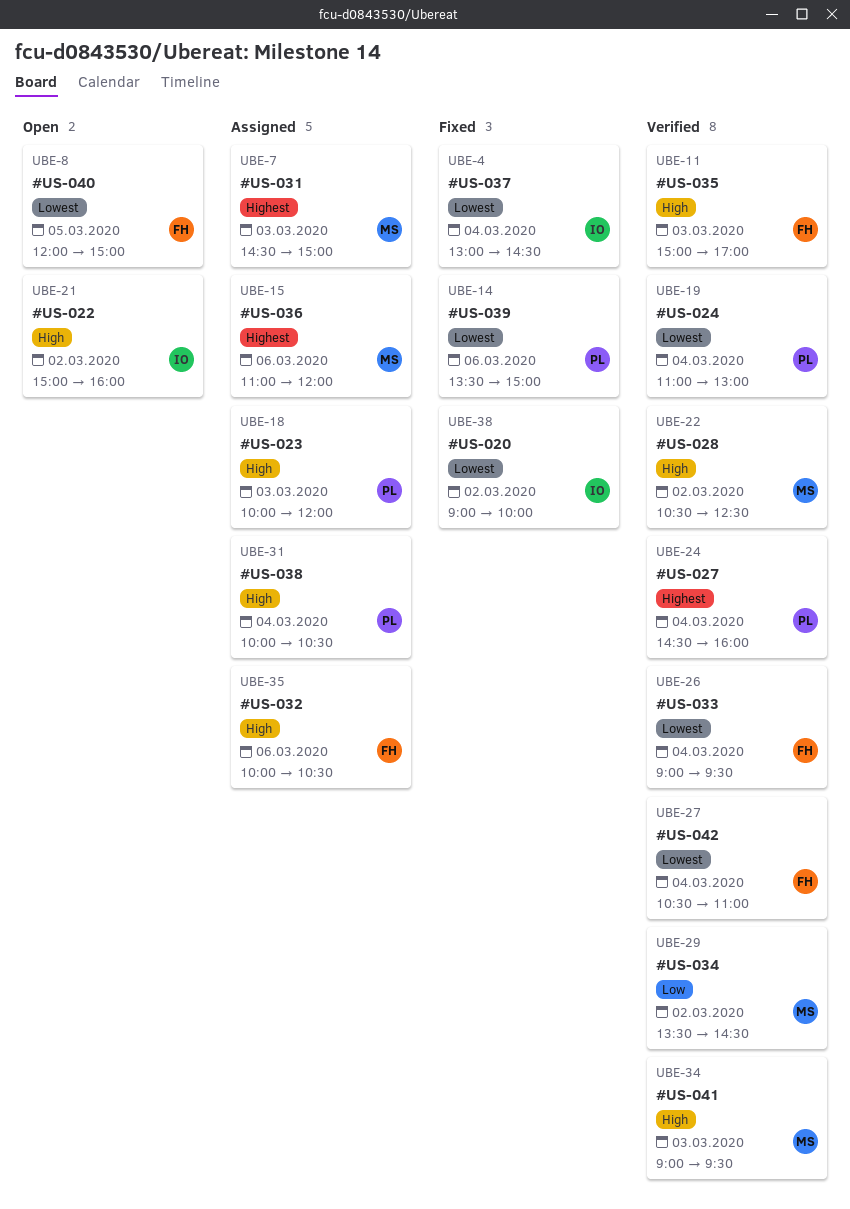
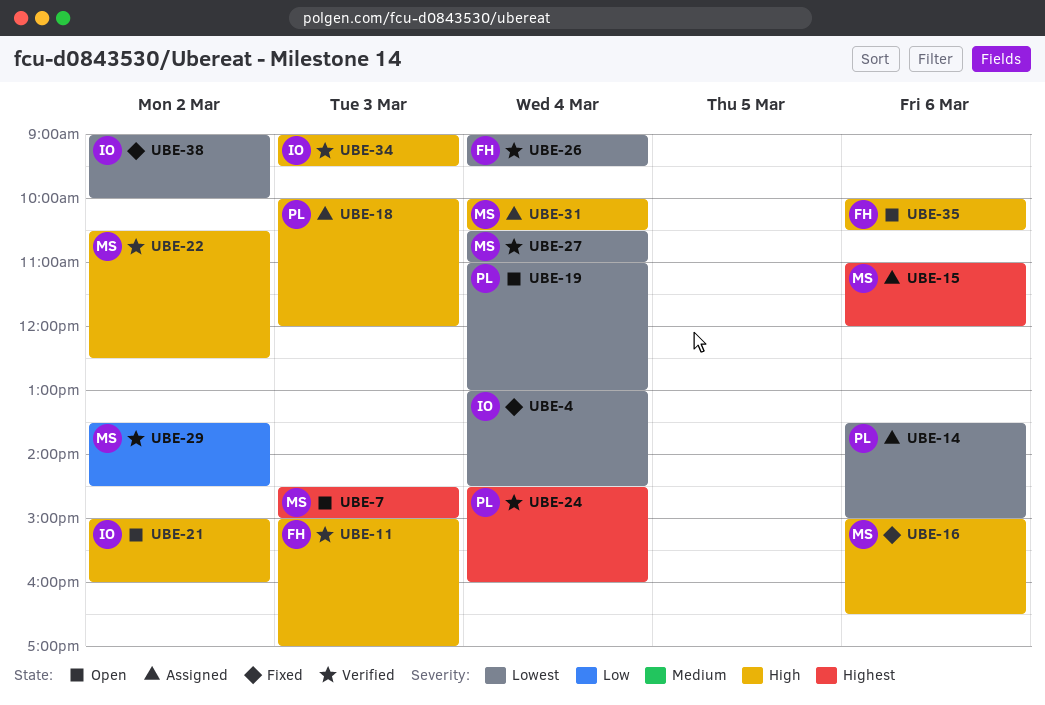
UBE-7, status: Assigned -> Open
UBE-8: present -> none
UBE-14, status: Fixed -> Assigned
UBE-16: none -> present
UBE-19, status: Verified -> Open
UBE-27, owner: FH -> MS
UBE-31, owner: PL -> MS
UBE-34, owner: MS -> IO
UBE-35, status: Assigned -> Open

